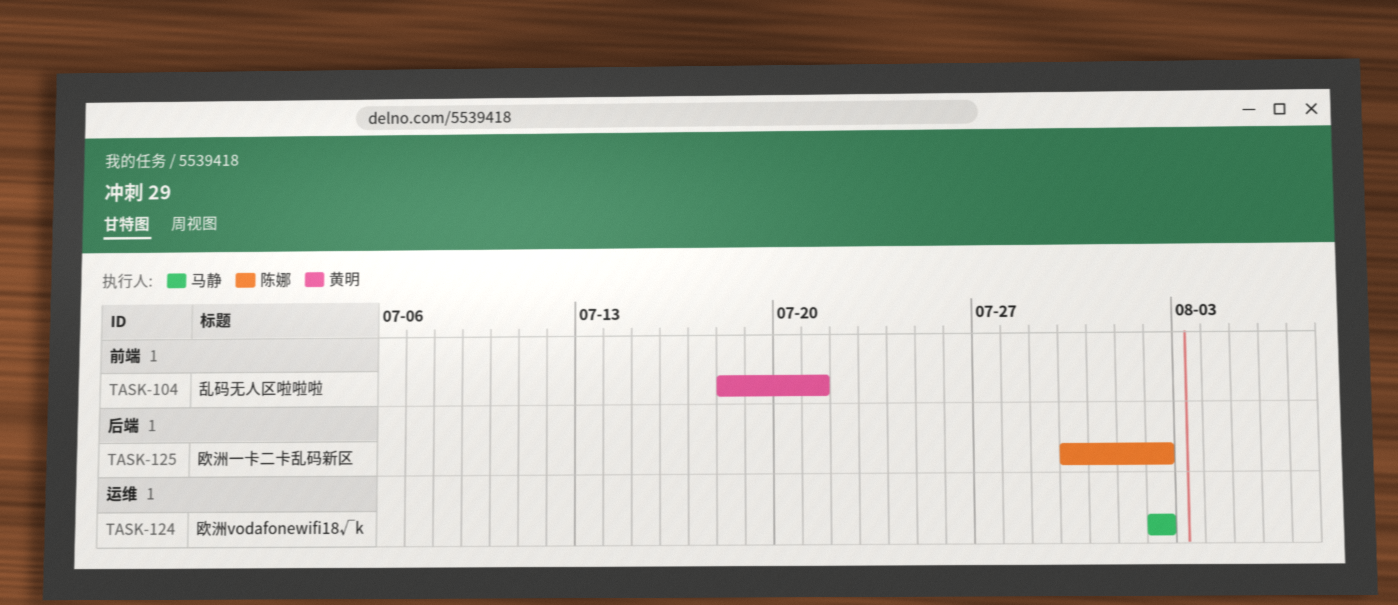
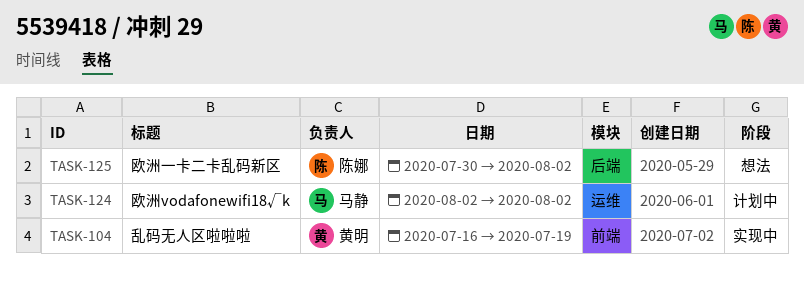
TASK-104, start: Jul 18 -> Jul 16
TASK-104, due: Jul 21 -> Jul 19

